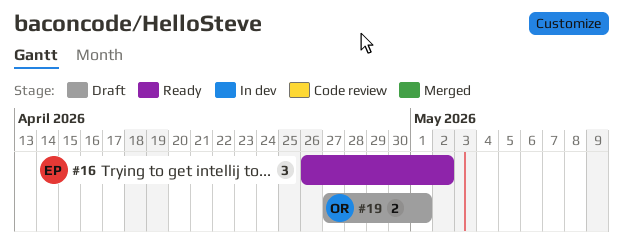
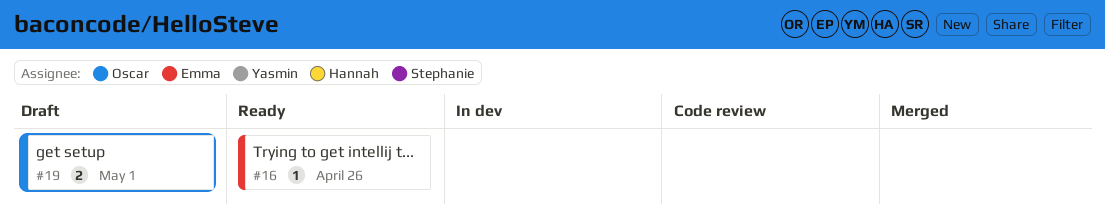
#16, estimate: 3 -> 1
#16, due: May 2 -> Apr 26

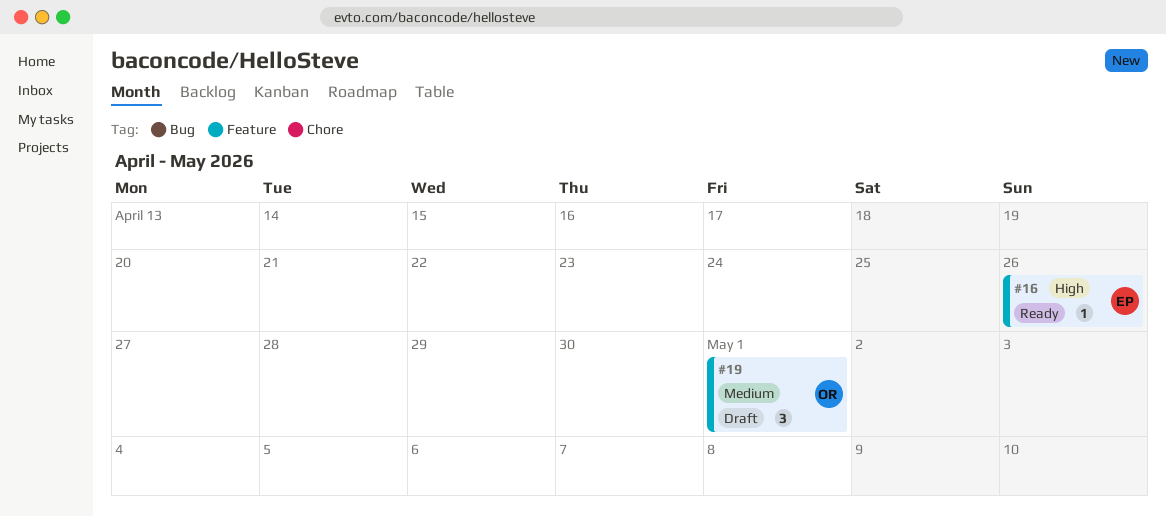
#19, estimate: 2 -> 3

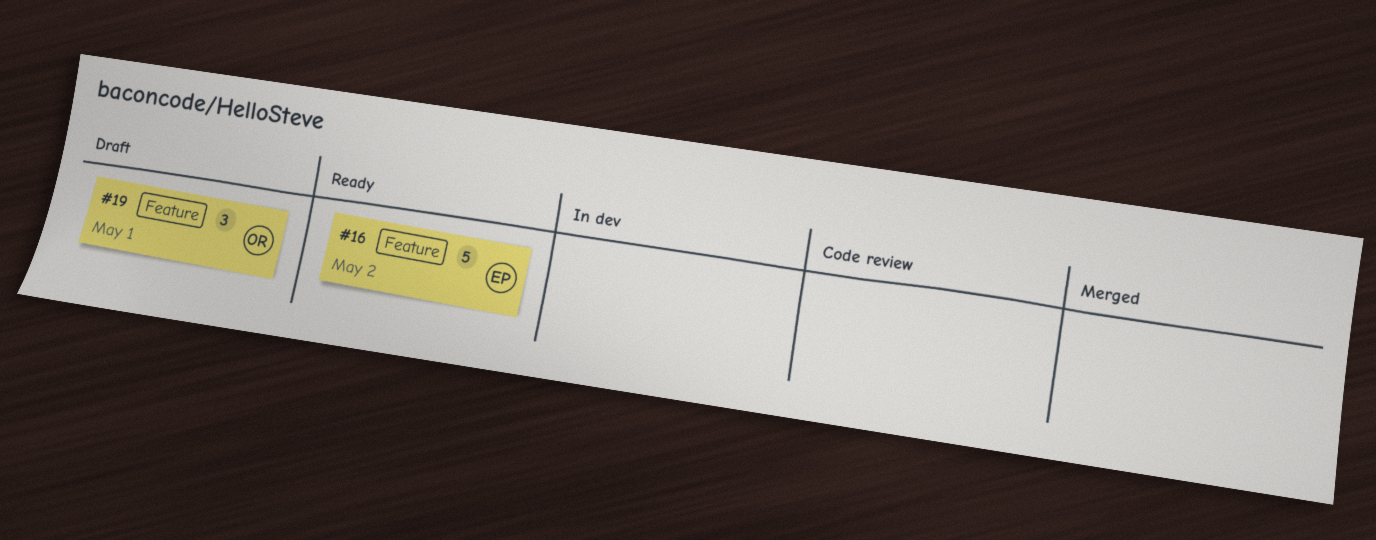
#16, estimate: 1 -> 5
#16, due: Apr 26 -> May 2

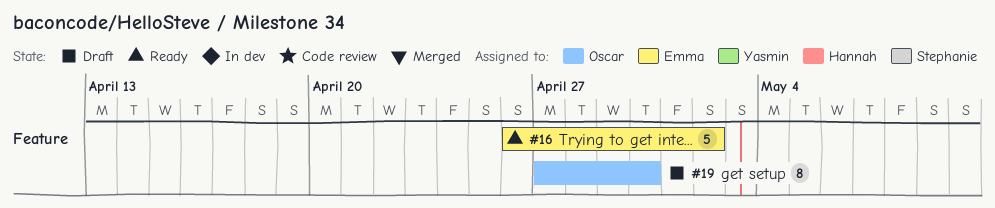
#19, estimate: 3 -> 8
#19, due: May 1 -> Apr 30

